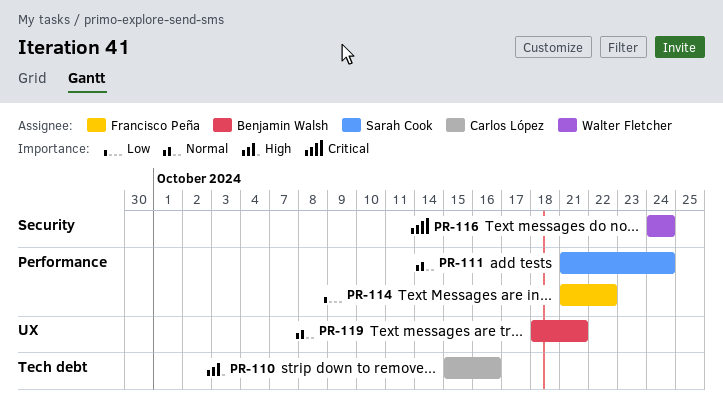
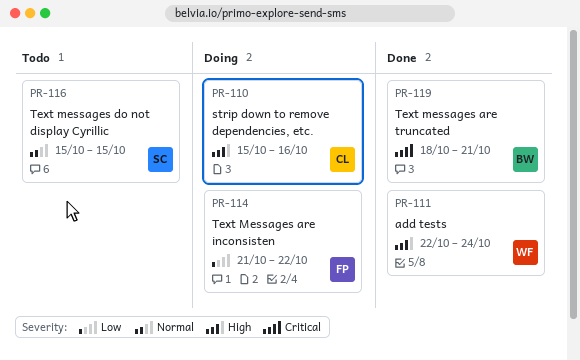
PR-111, owner: Sarah Cook -> Walter Fletcher
PR-111, priority: Normal -> High
PR-111, start: Oct 21 -> Oct 22
PR-116, owner: Walter Fletcher -> Sarah Cook
PR-116, priority: Critical -> Normal
PR-116, start: Oct 24 -> Oct 15
PR-116, due: Oct 24 -> Oct 15
PR-119, priority: Normal -> Critical

